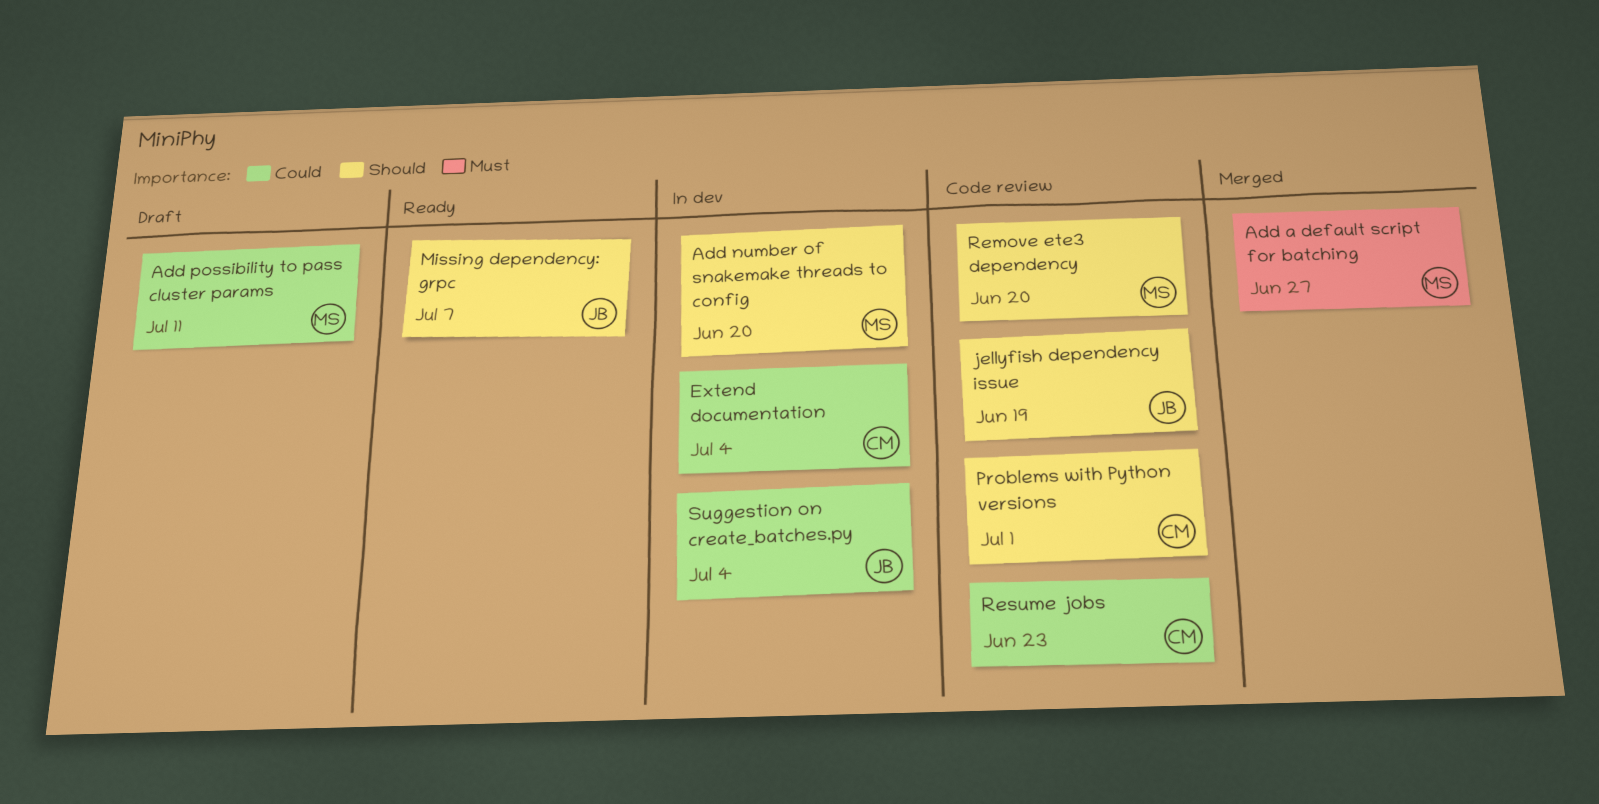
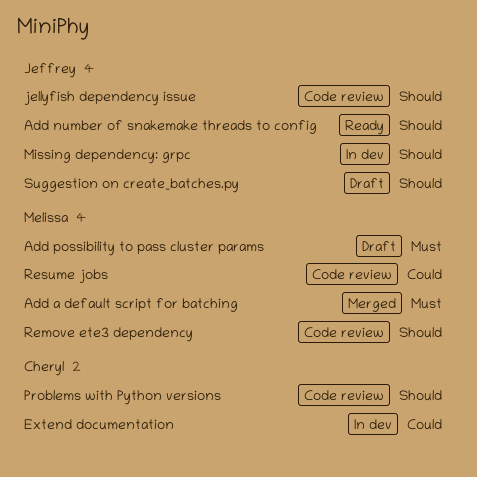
Add number of snakemake threads to config, status: In dev -> Ready
Add number of snakemake threads to config, owner: Melissa -> Jeffrey
Add possibility to pass cluster params, priority: Could -> Must
Missing dependency: grpc, status: Ready -> In dev
Resume jobs, owner: Cheryl -> Melissa
Suggestion on create_batches.py, status: In dev -> Draft
Suggestion on create_batches.py, priority: Could -> Should

